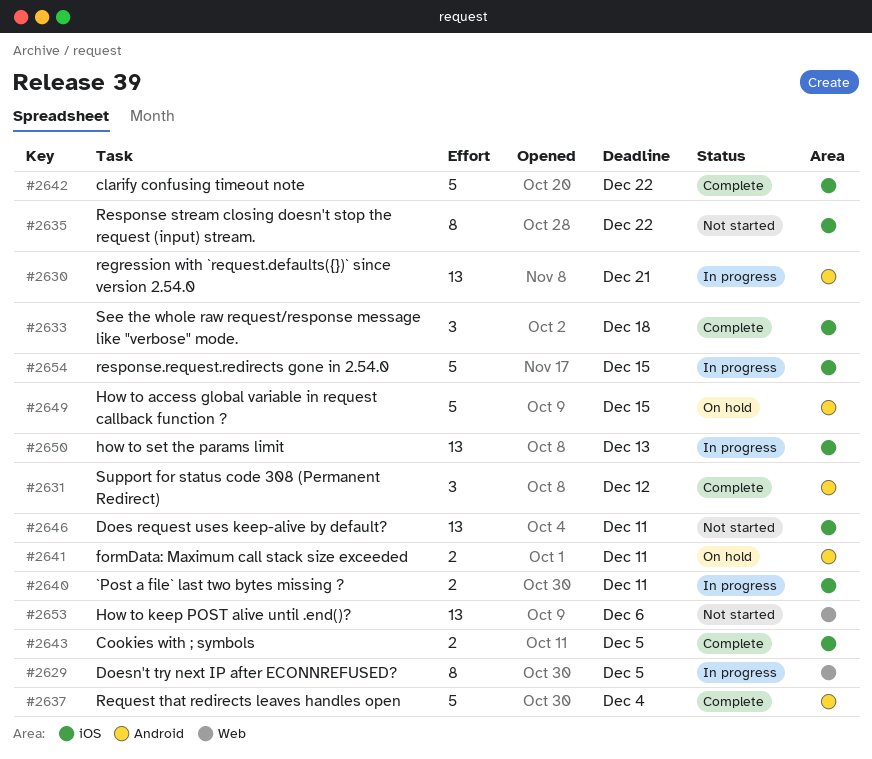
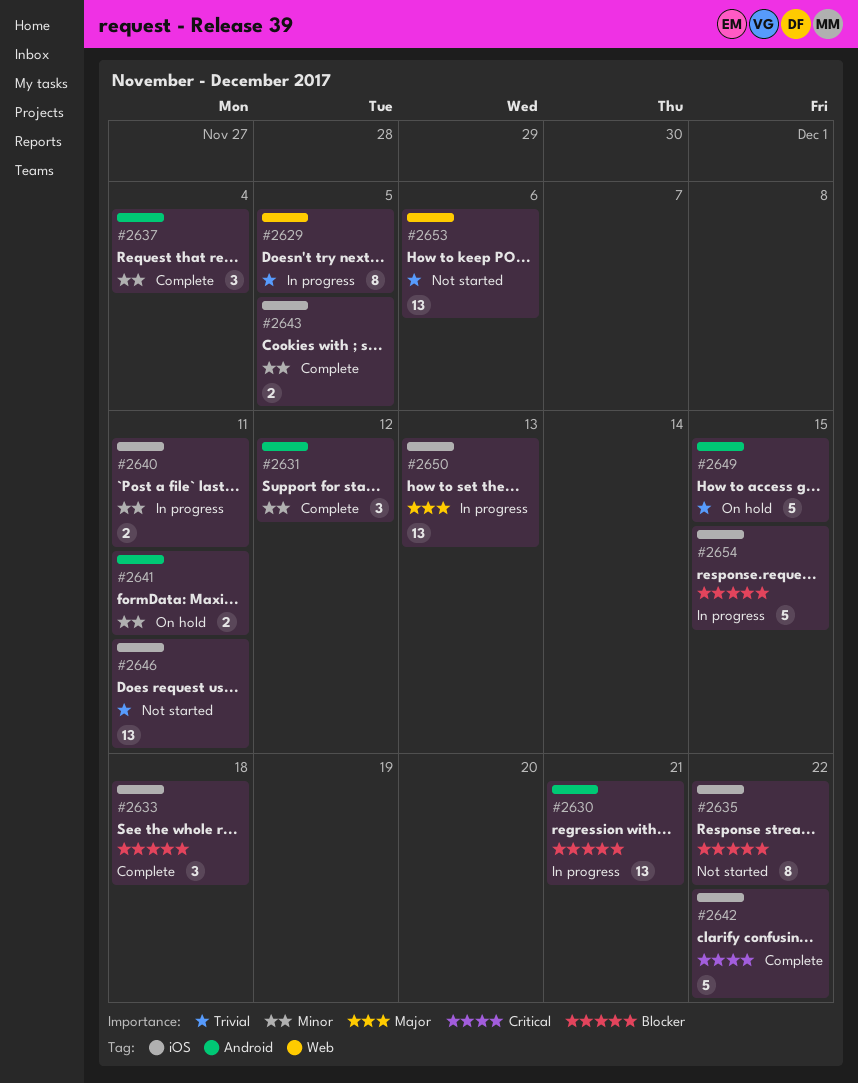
#2637, estimate: 5 -> 3

